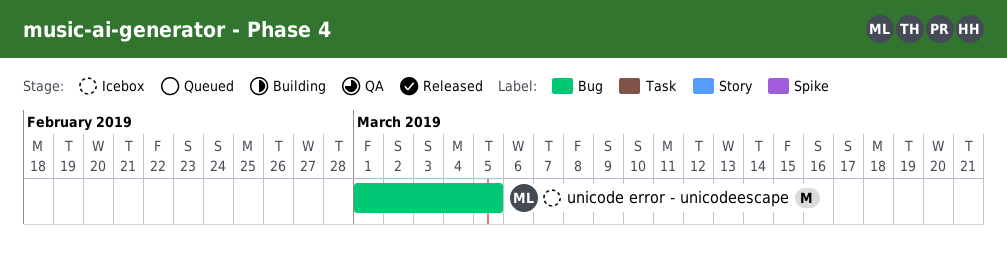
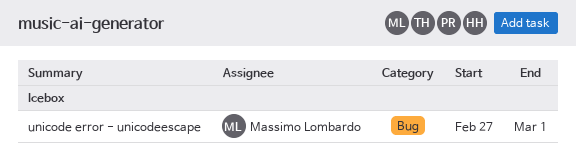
unicode error - unicodeescape, start: Mar 1 -> Feb 27
unicode error - unicodeescape, due: Mar 5 -> Mar 1

